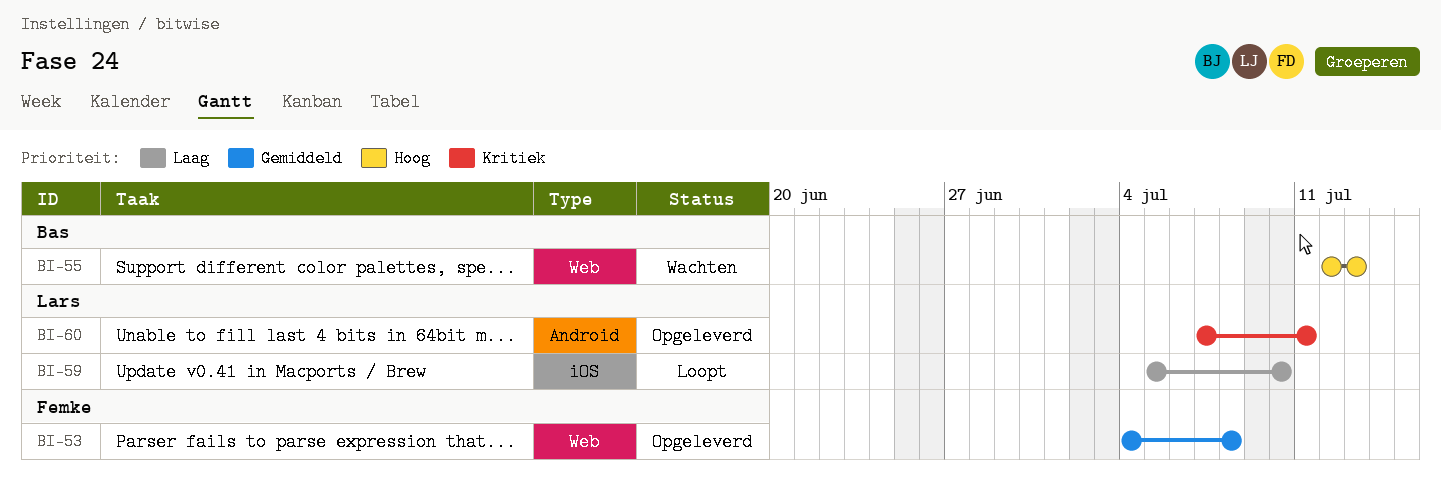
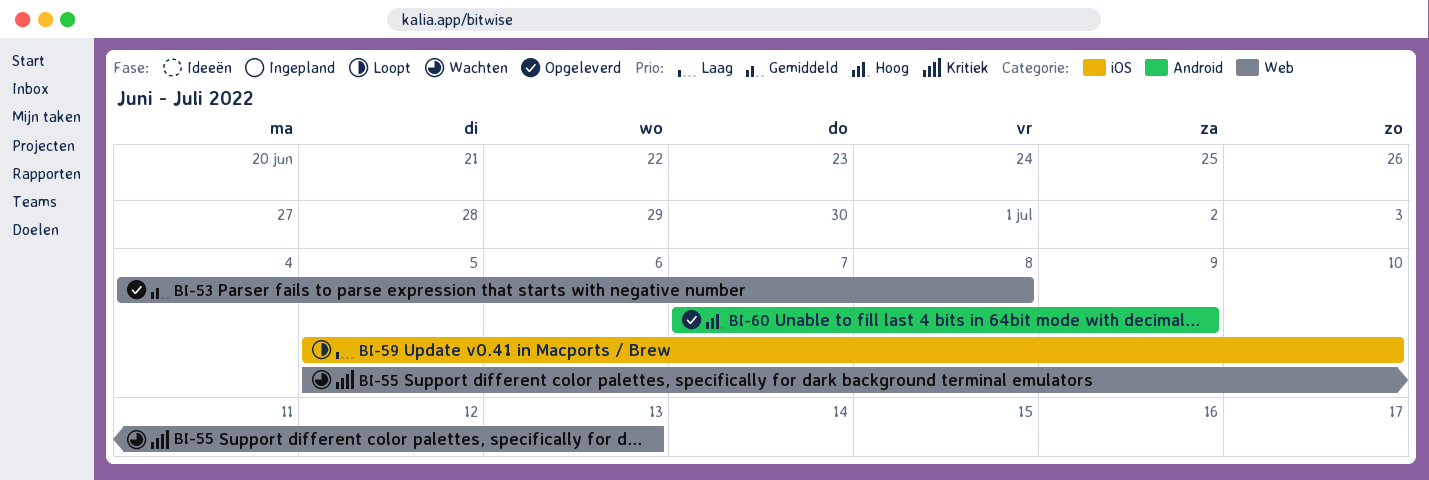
BI-55, priority: Hoog -> Kritiek
BI-55, start: Jul 12 -> Jul 5
BI-60, priority: Kritiek -> Hoog
BI-60, due: Jul 11 -> Jul 9

